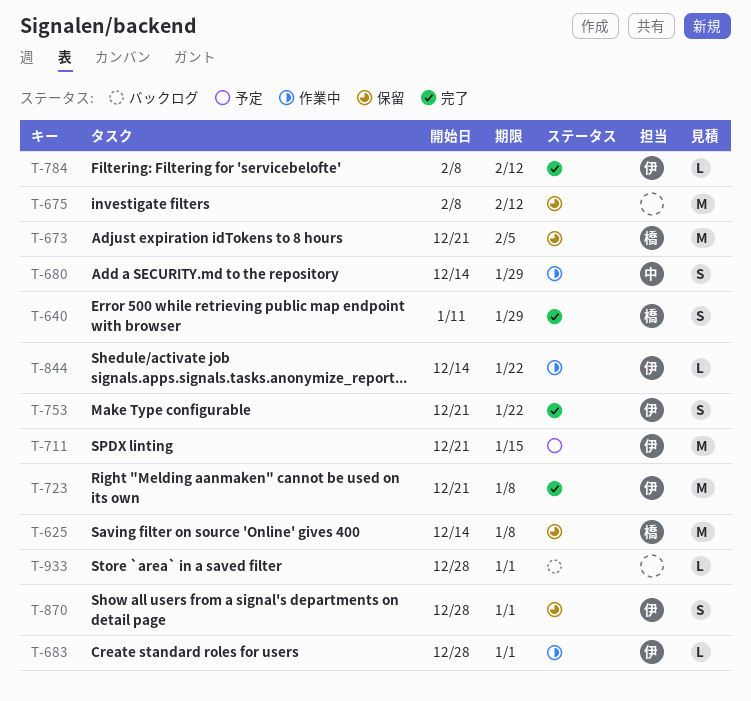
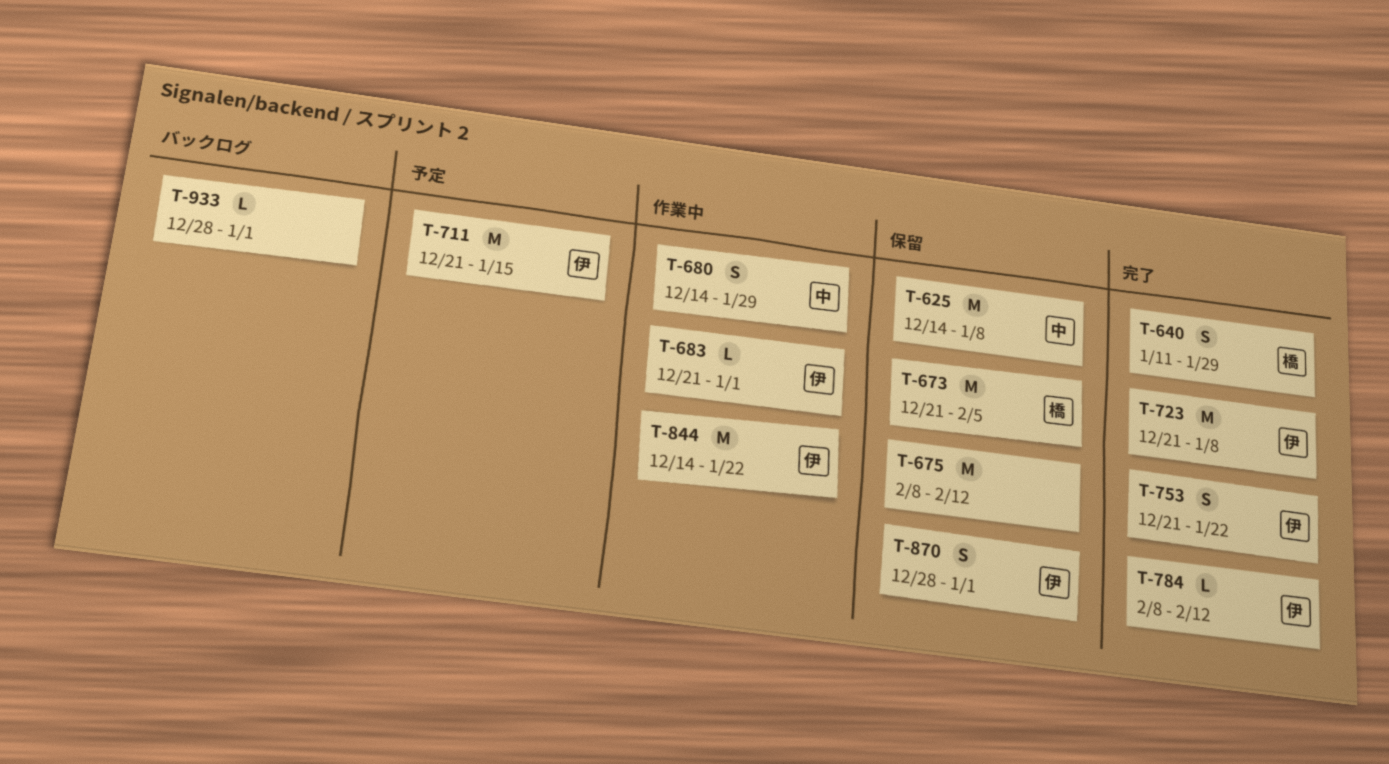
T-625, owner: 橋 -> 中
T-683, start: Dec 28 -> Dec 21
T-844, estimate: L -> M

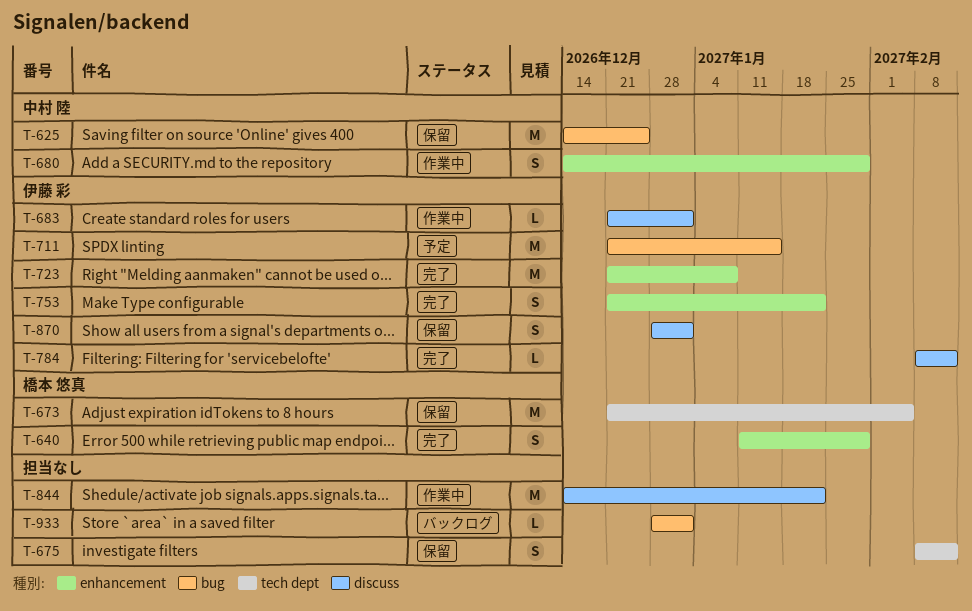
T-625, due: Jan 8 -> Dec 25
T-675, estimate: M -> S
T-844, owner: 伊藤 彩 -> none

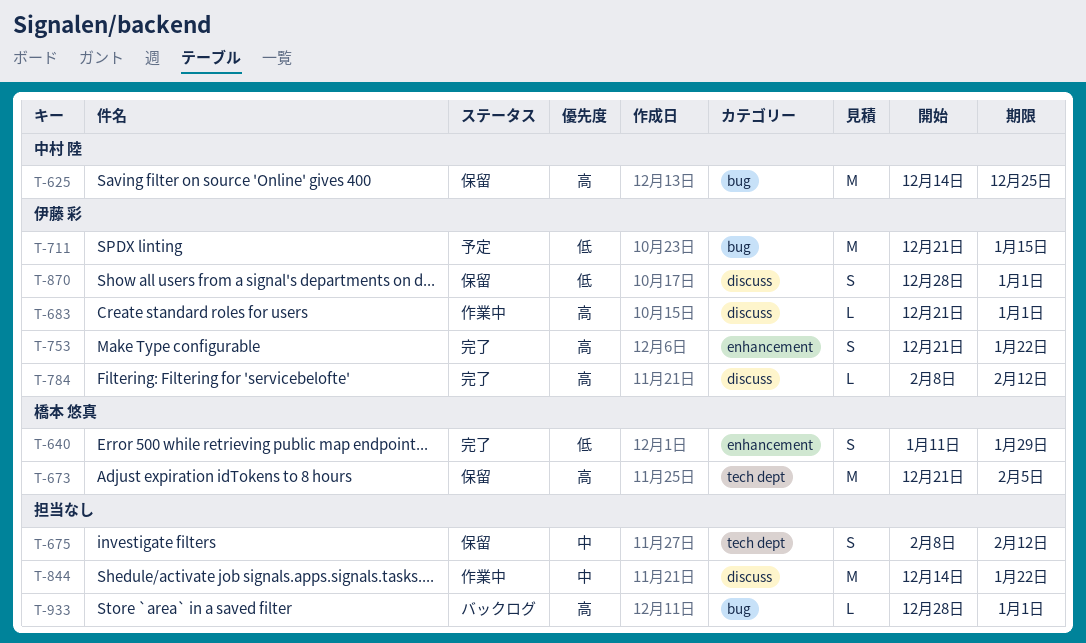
T-680: present -> none
T-723: present -> none

